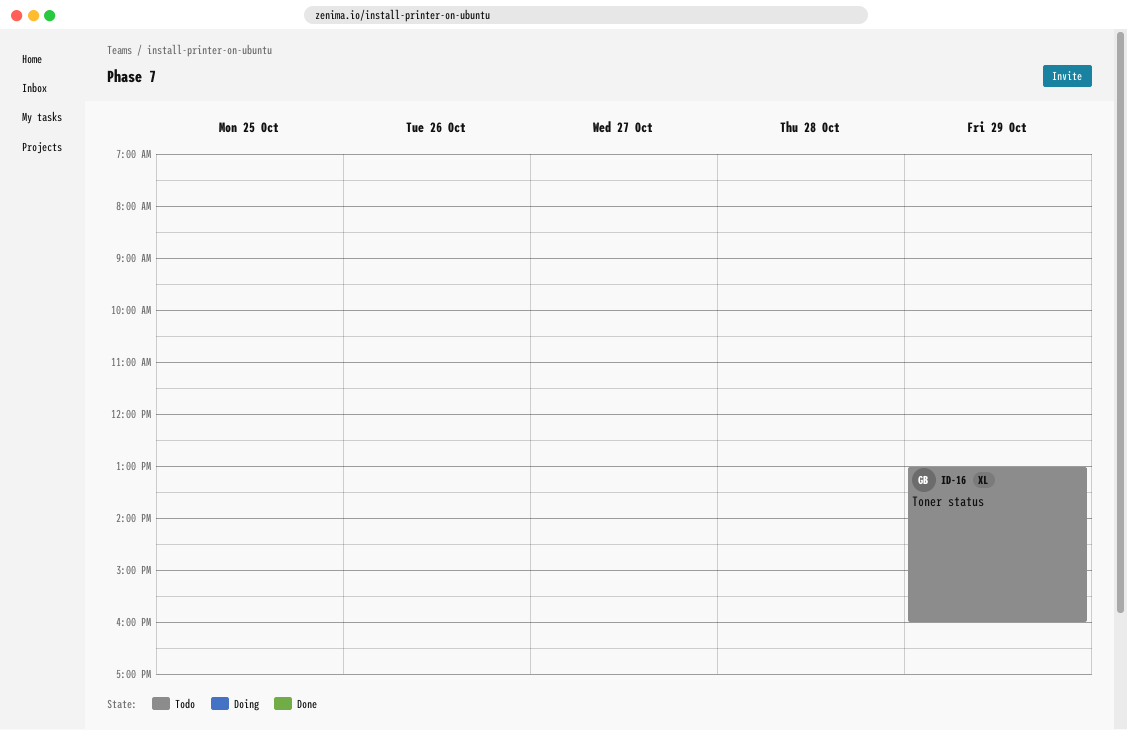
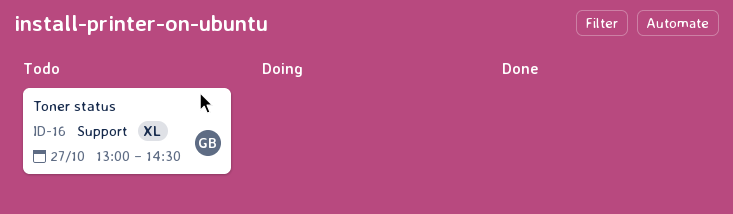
ID-16, day: Oct 29 -> Oct 27
ID-16, ends: 16:00 -> 14:30

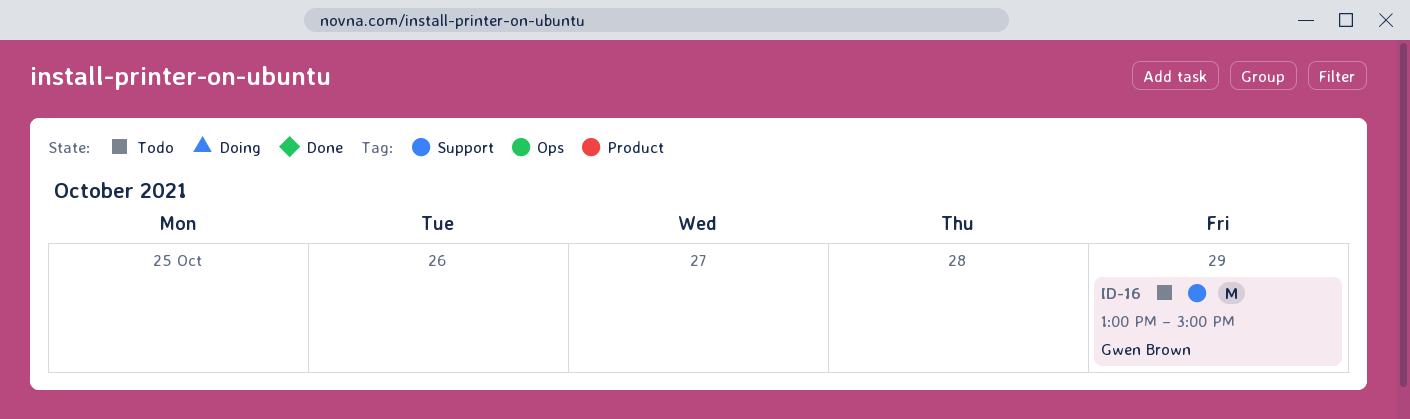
ID-16, estimate: XL -> M
ID-16, day: Oct 27 -> Oct 29
ID-16, ends: 14:30 -> 15:00

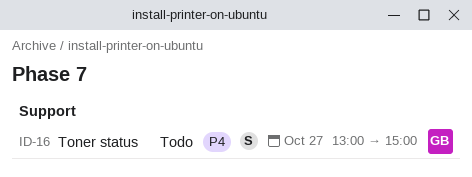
ID-16, estimate: M -> S
ID-16, day: Oct 29 -> Oct 27

